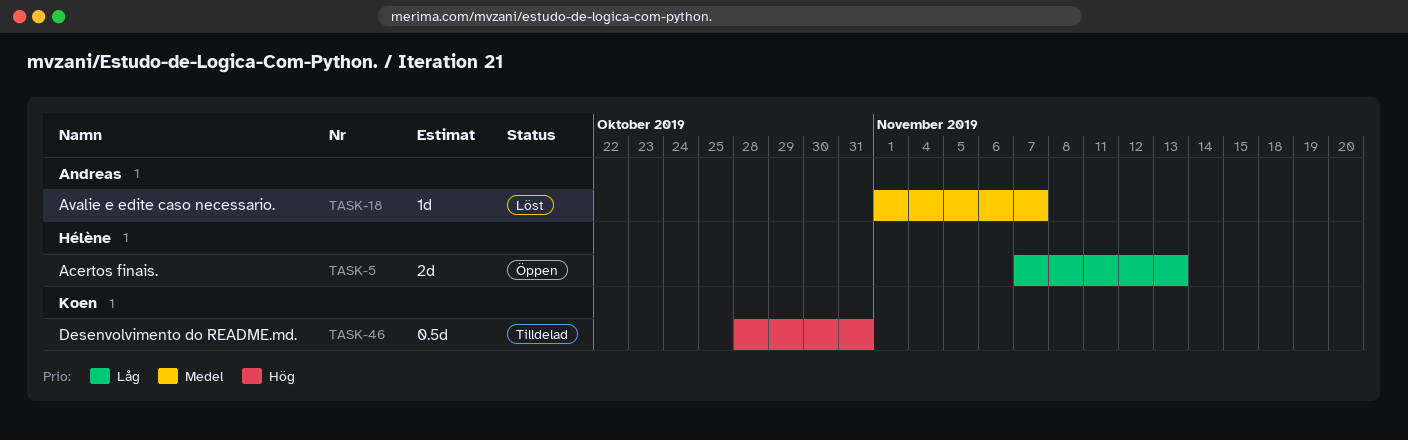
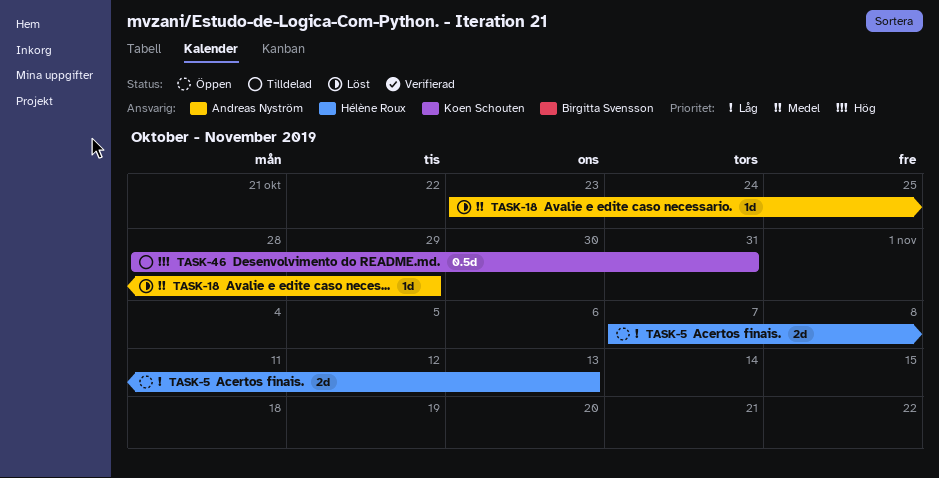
TASK-18, start: Nov 1 -> Oct 23
TASK-18, due: Nov 7 -> Oct 29

